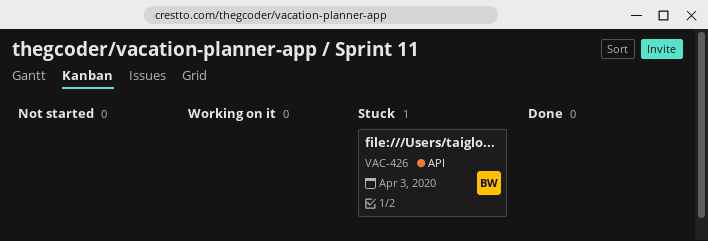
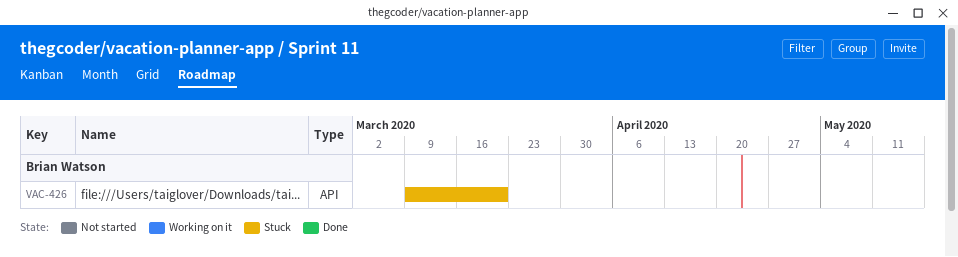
VAC-426, due: Apr 3 -> Mar 20

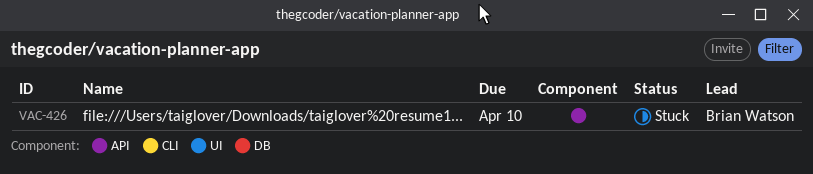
VAC-426, due: Mar 20 -> Apr 10

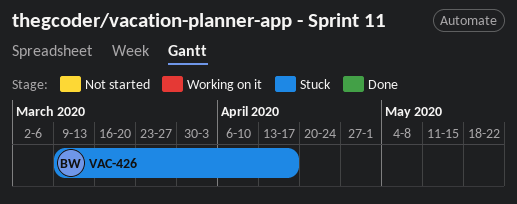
VAC-426, due: Apr 10 -> Apr 17

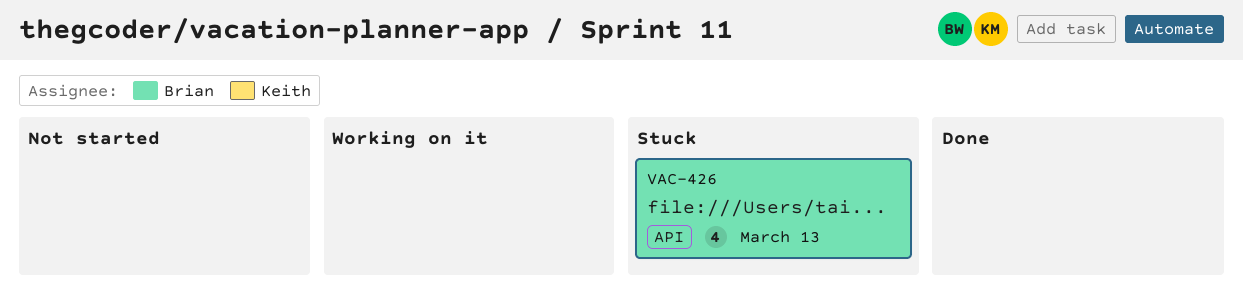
VAC-426, due: Apr 17 -> Mar 13

